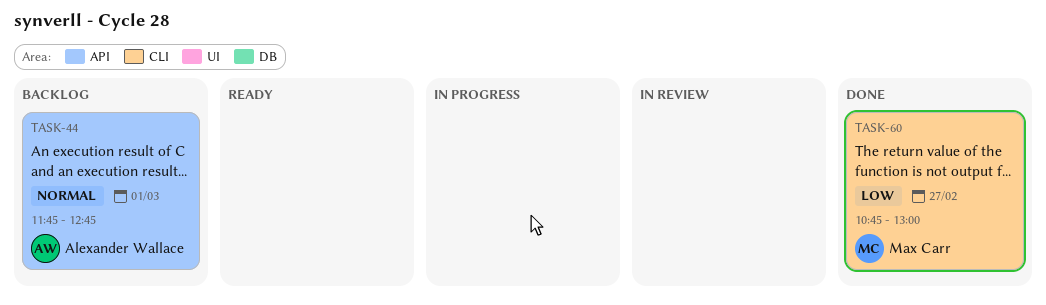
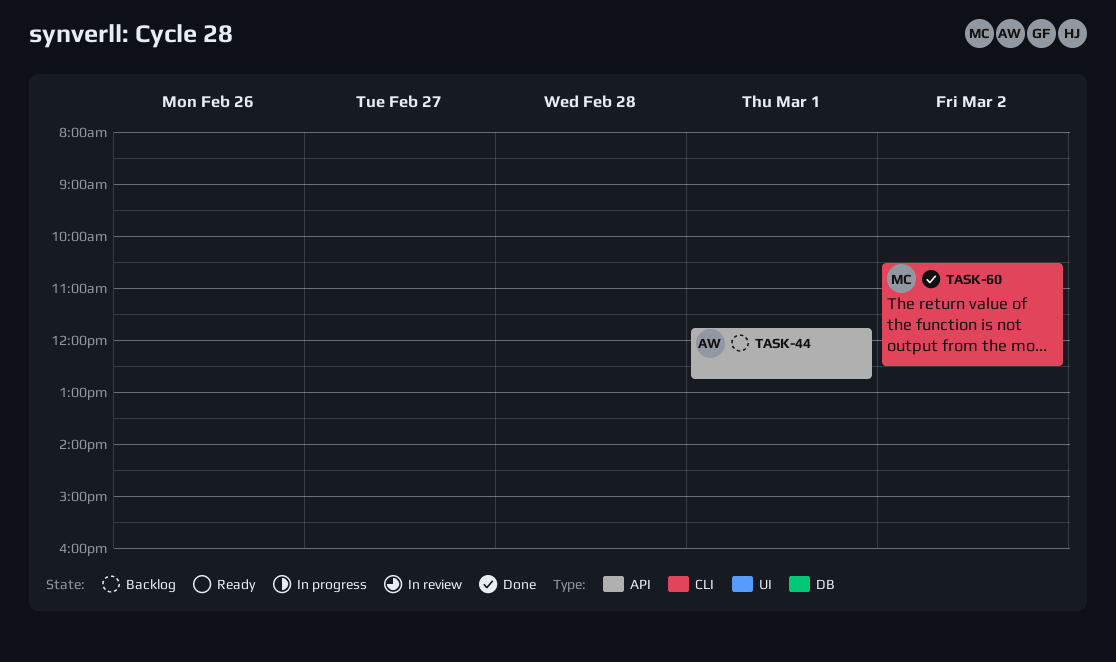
TASK-60, day: Feb 27 -> Mar 2
TASK-60, begins: 10:45 -> 10:30
TASK-60, ends: 13:00 -> 12:30

